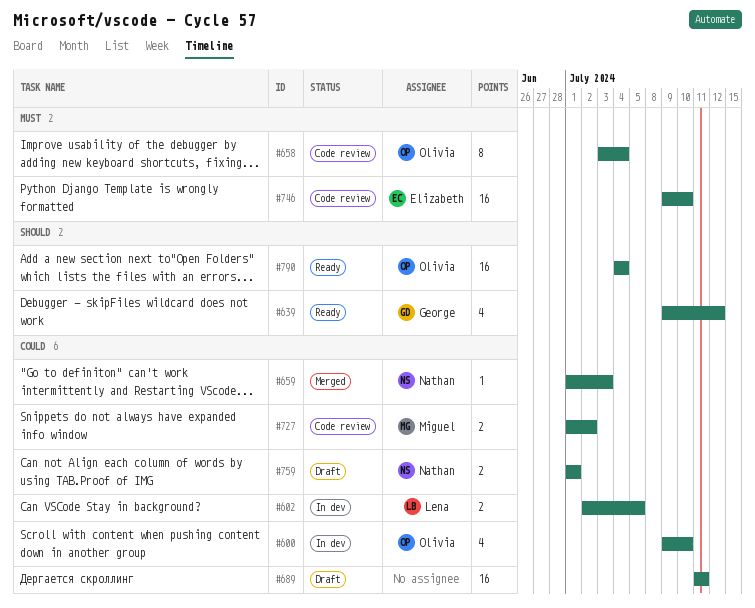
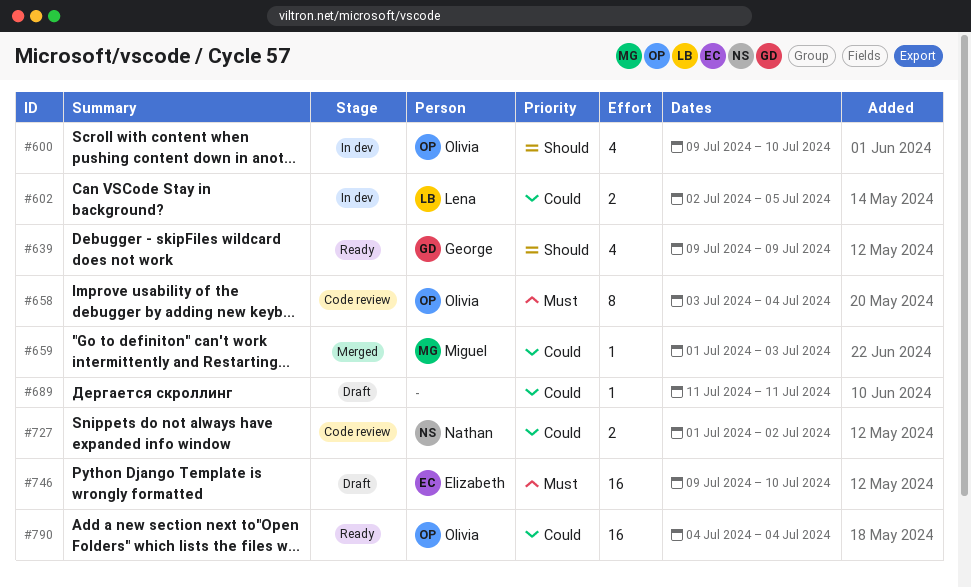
#600, priority: Could -> Should
#639, due: Jul 12 -> Jul 9
#659, owner: Nathan -> Miguel
#689, estimate: 16 -> 1
#727, owner: Miguel -> Nathan
#746, status: Code review -> Draft
#759: present -> none
#790, priority: Should -> Could

